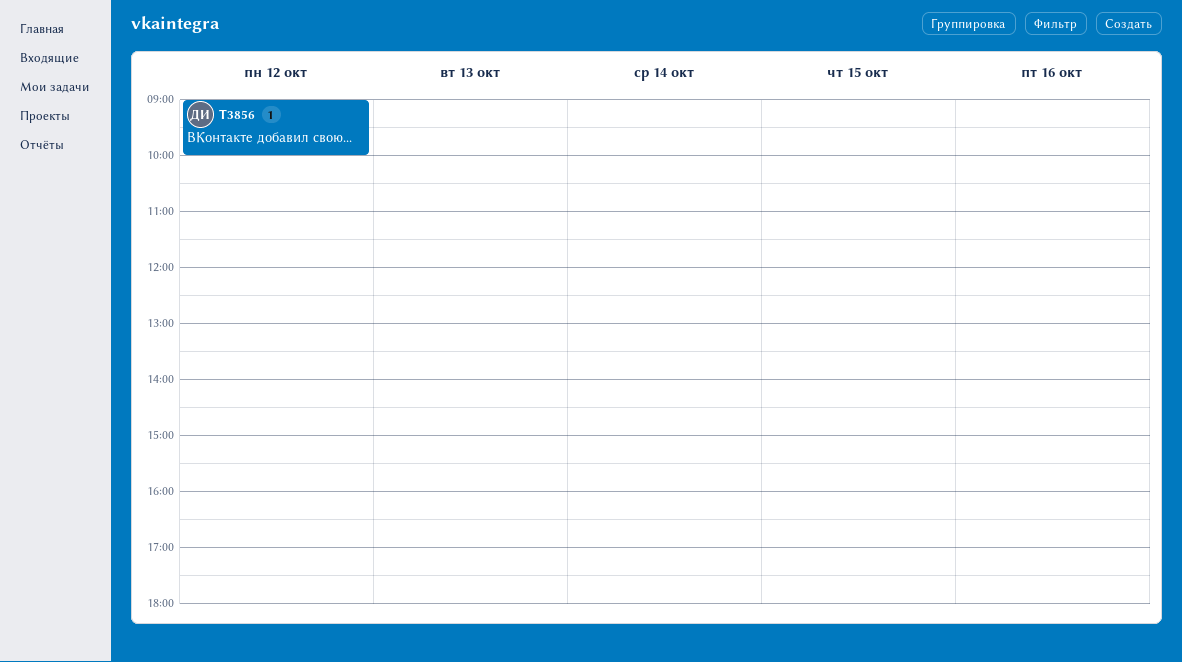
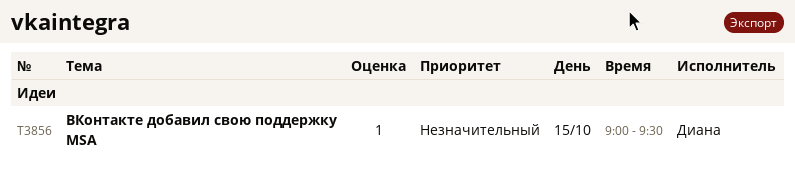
T3856, day: Oct 12 -> Oct 15
T3856, ends: 10:00 -> 09:30

